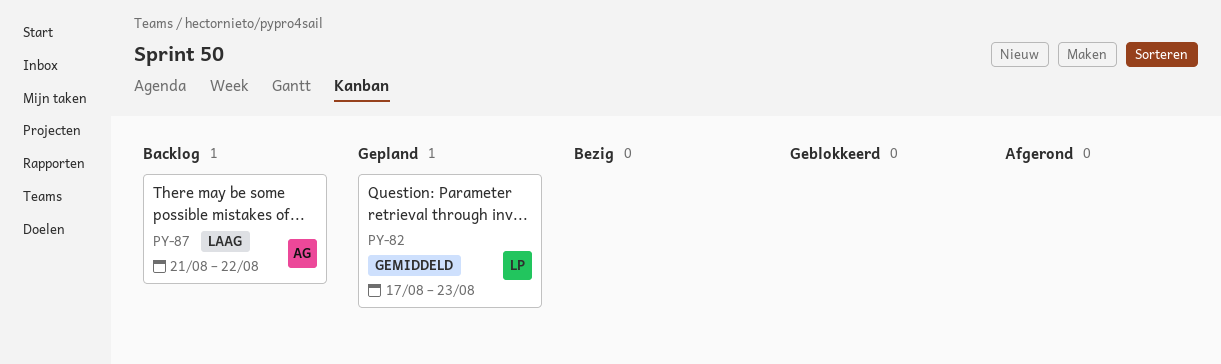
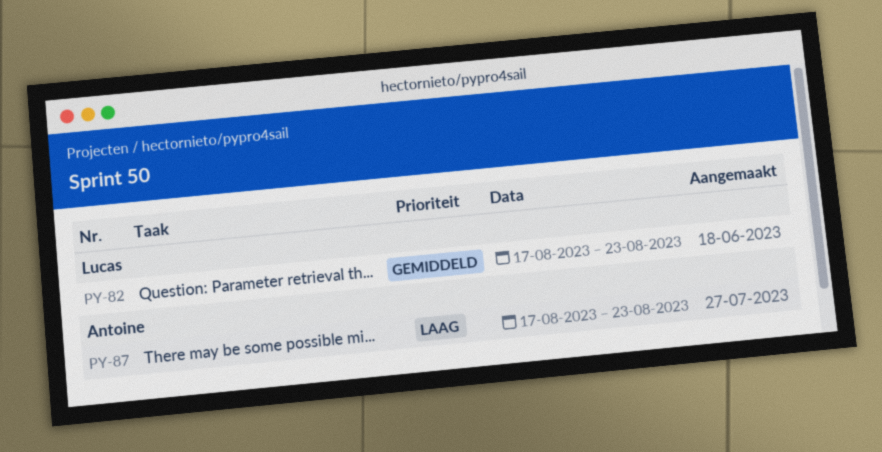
PY-87, start: Aug 21 -> Aug 17
PY-87, due: Aug 22 -> Aug 23

